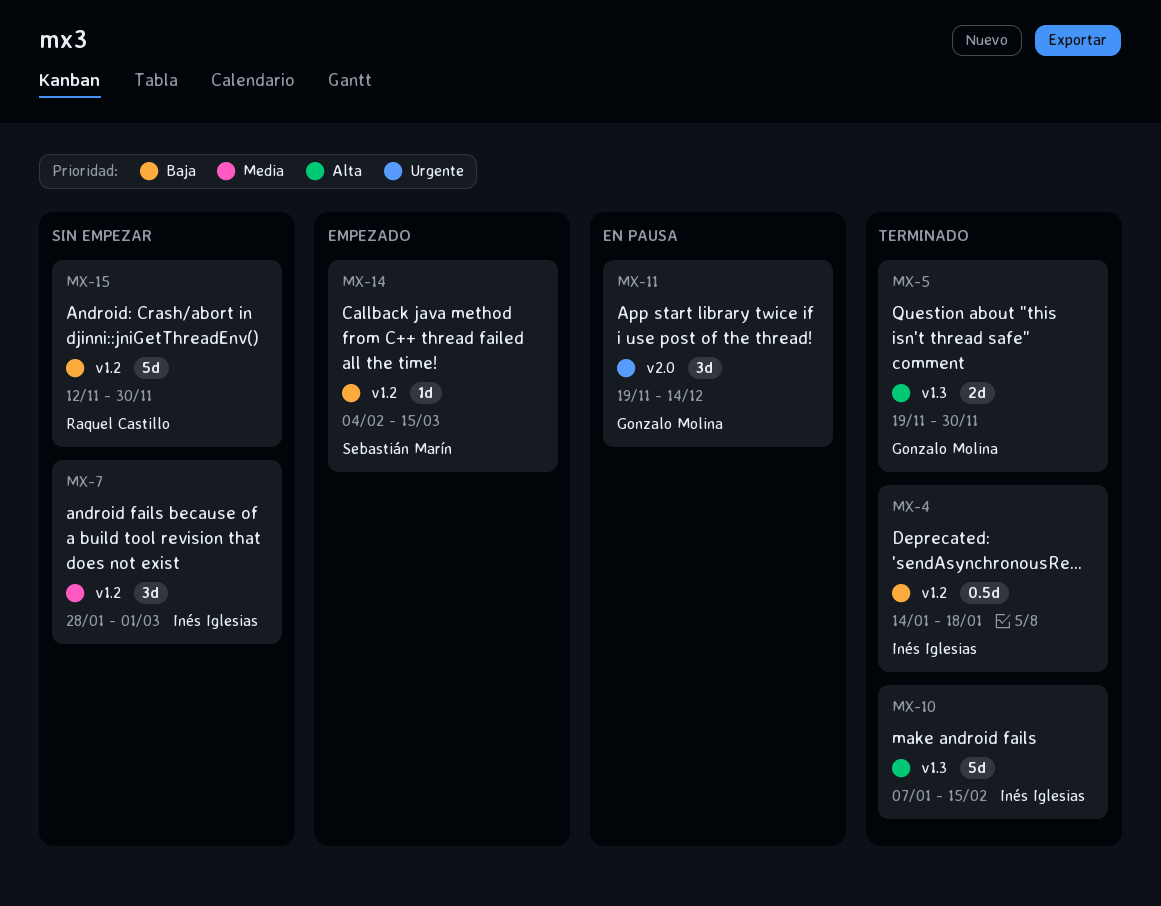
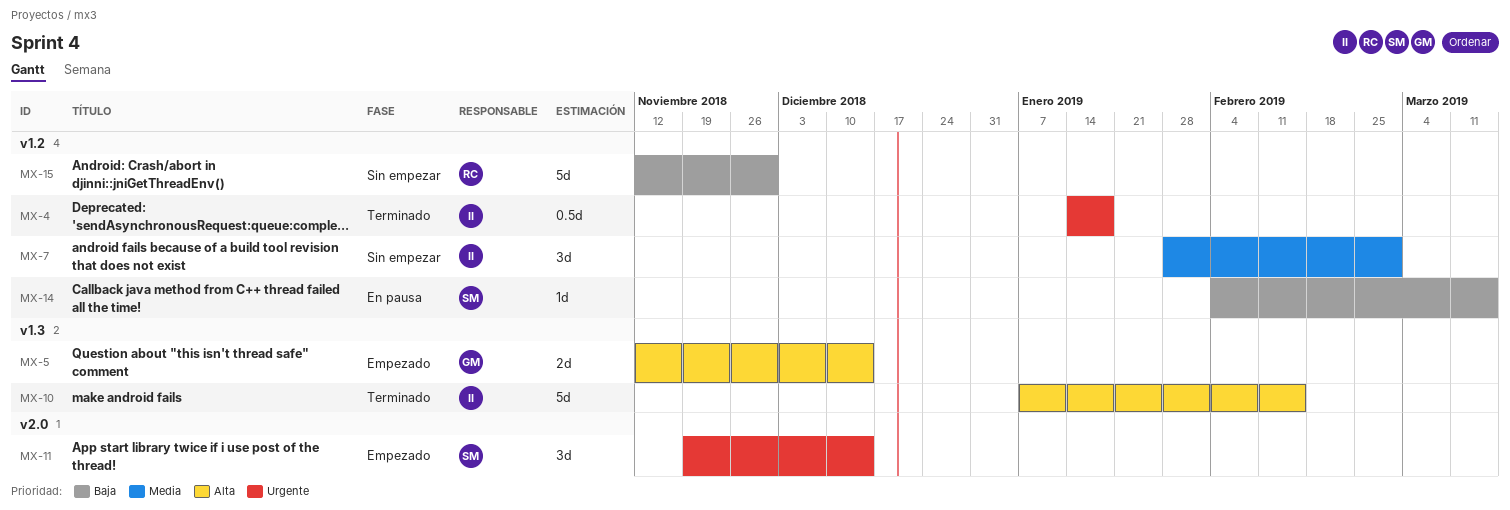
MX-4, priority: Baja -> Urgente
MX-5, status: Terminado -> Empezado
MX-5, start: Nov 19 -> Nov 12
MX-5, due: Nov 30 -> Dec 14
MX-11, status: En pausa -> Empezado
MX-11, owner: Gonzalo Molina -> Sebastián Marín
MX-14, status: Empezado -> En pausa

